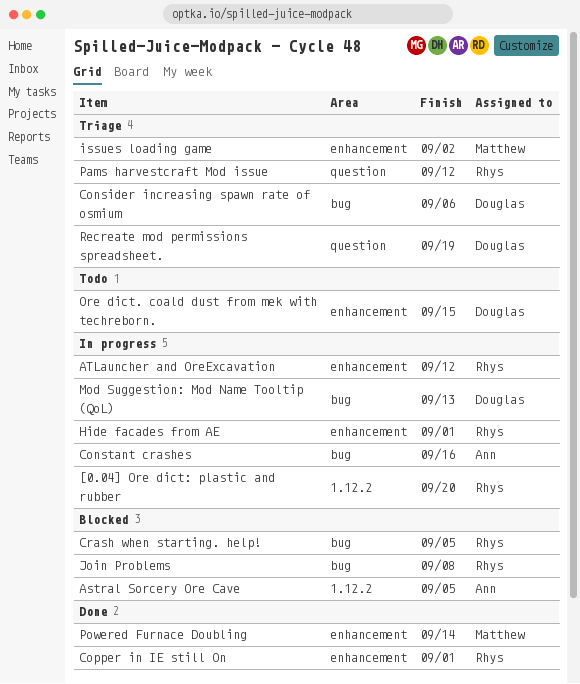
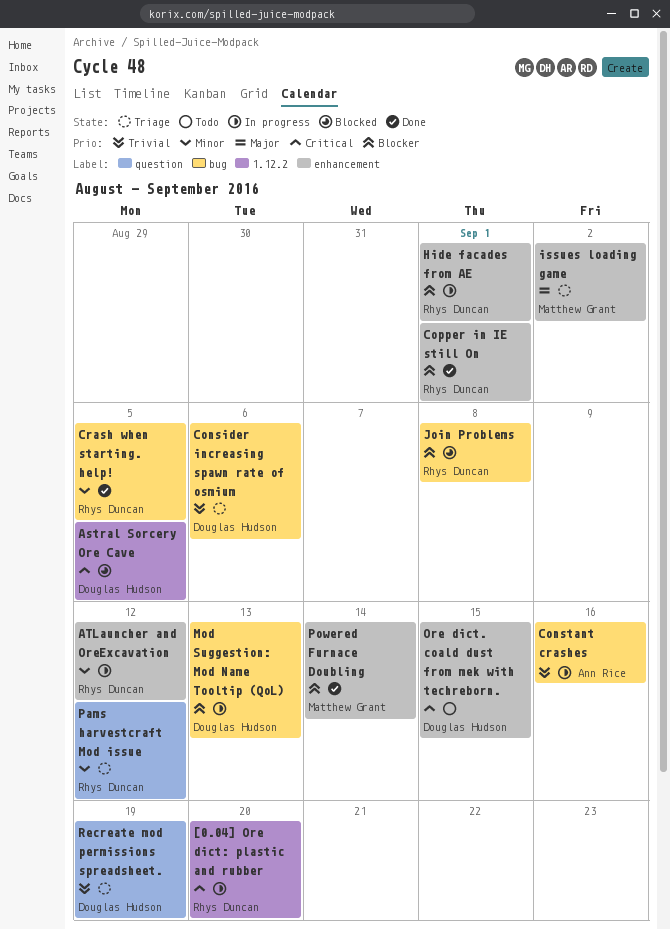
Astral Sorcery Ore Cave, owner: Ann Rice -> Douglas Hudson
Crash when starting. help!, status: Blocked -> Done

